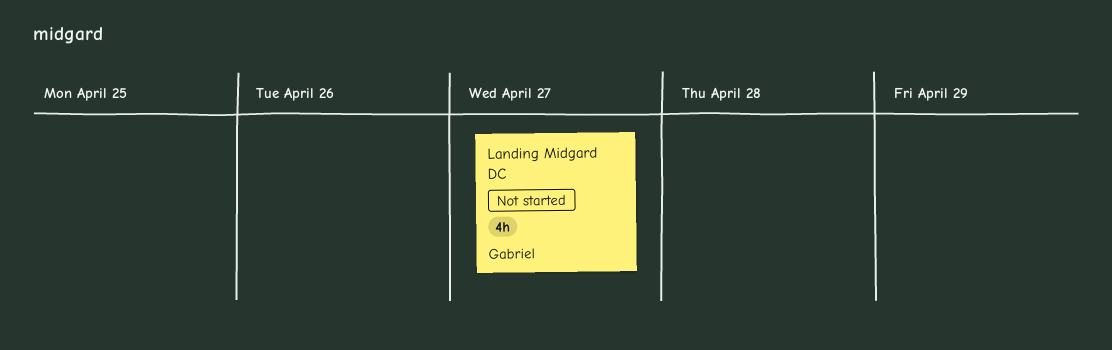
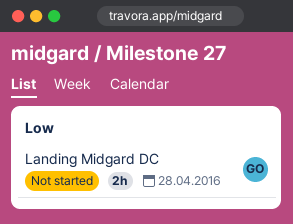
Landing Midgard DC, estimate: 4h -> 2h
Landing Midgard DC, due: Apr 27 -> Apr 28

